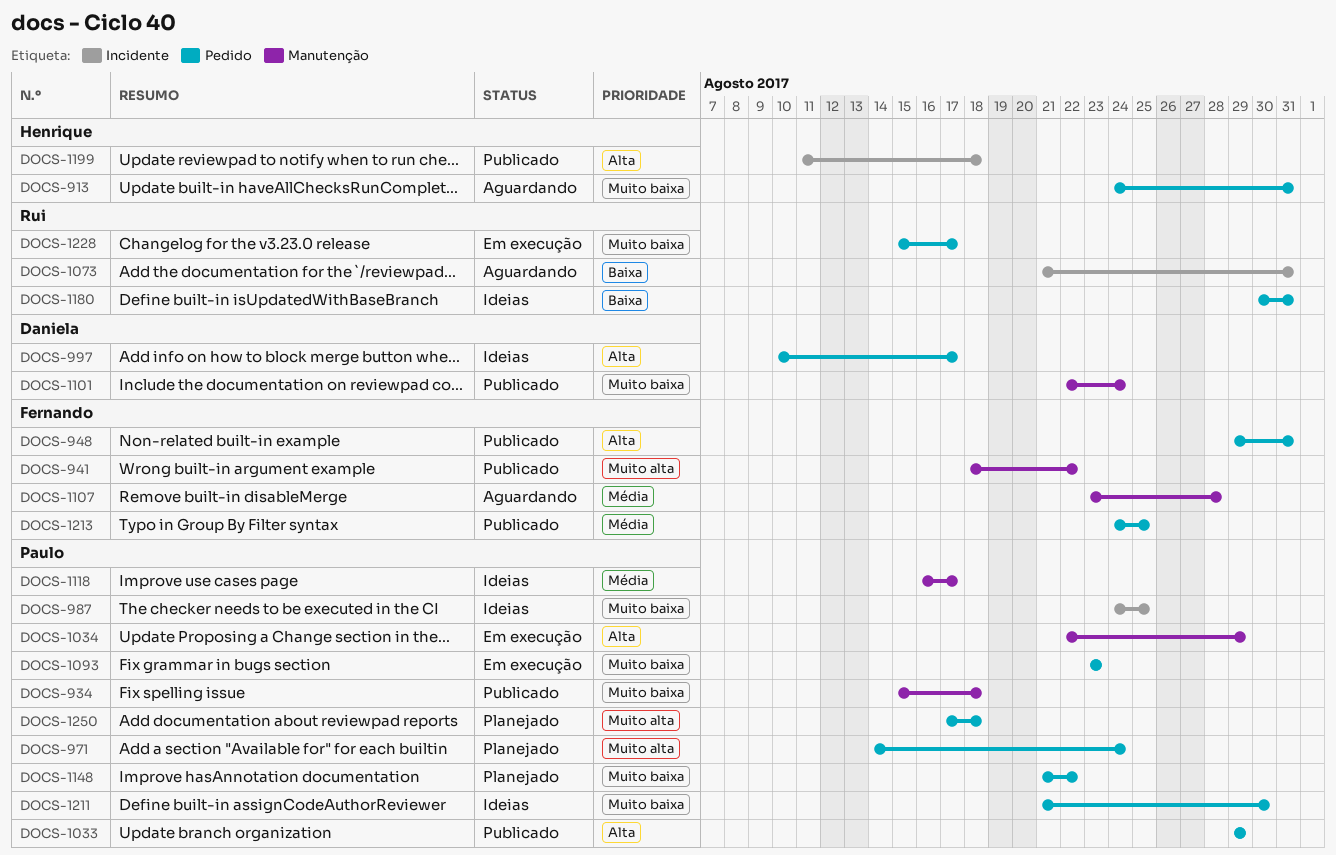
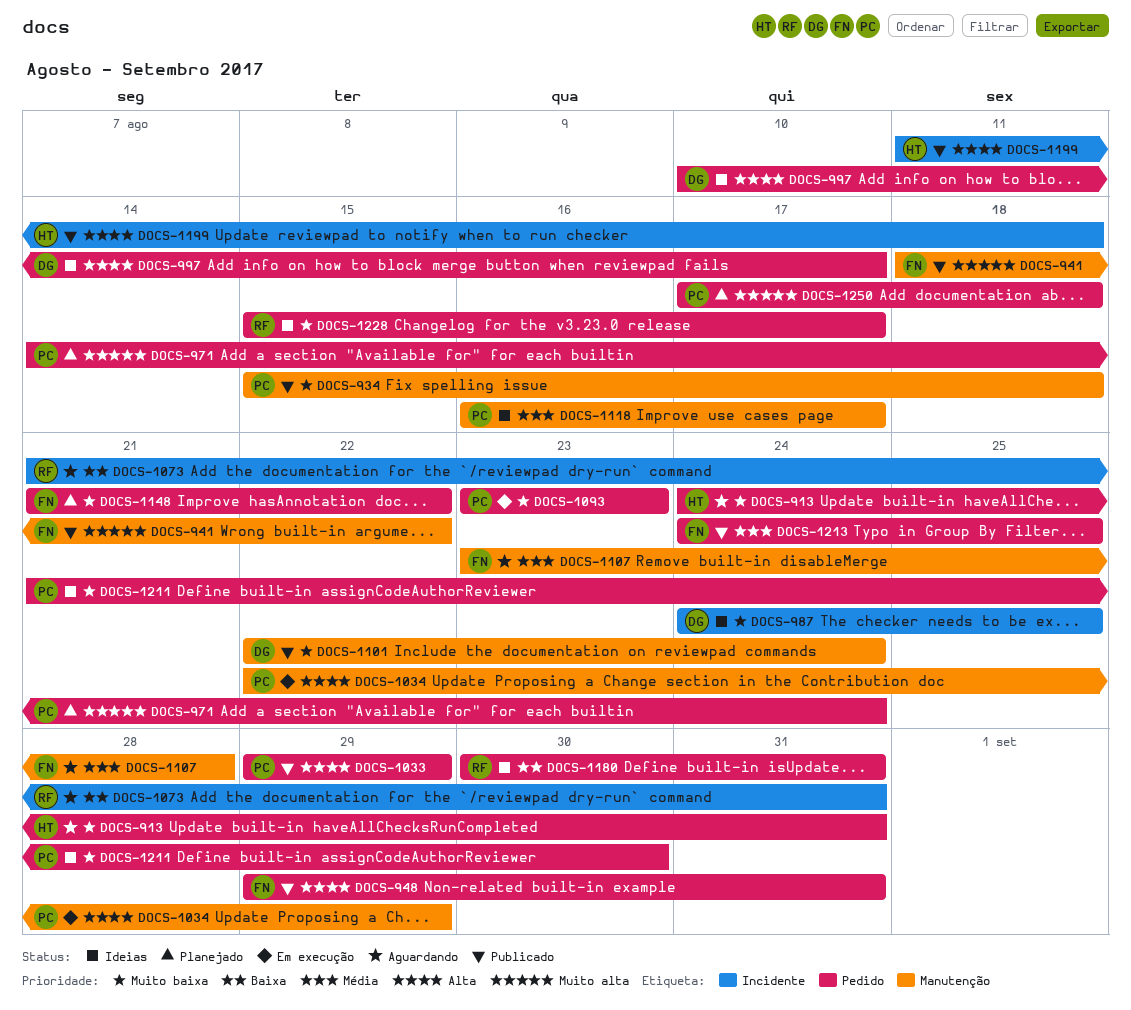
DOCS-987, owner: Paulo -> Daniela
DOCS-1148, owner: Paulo -> Fernando
DOCS-1228, status: Em execução -> Ideias

